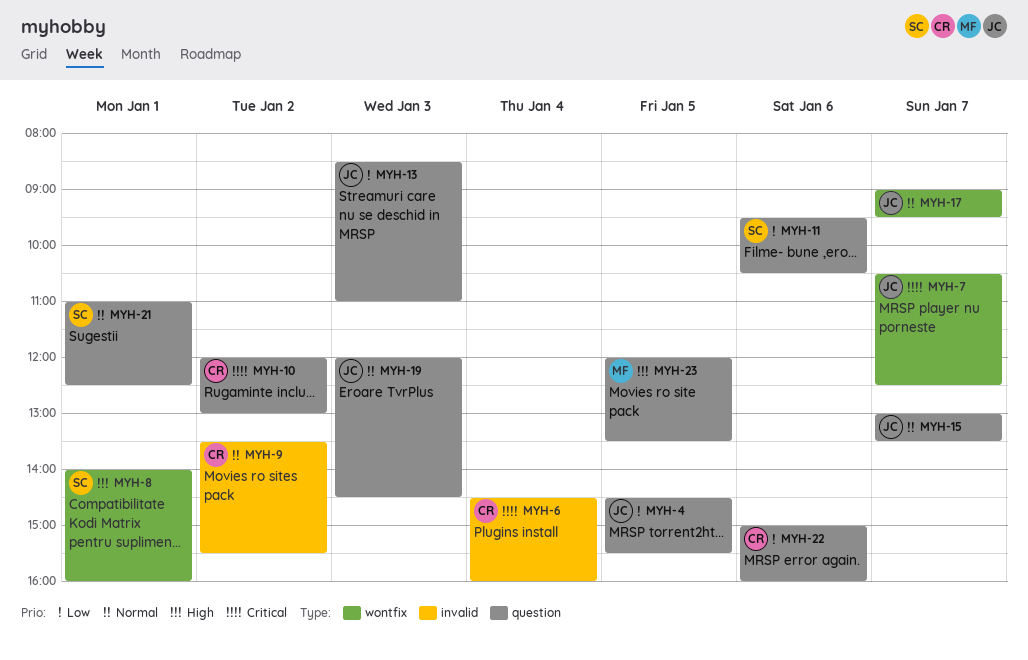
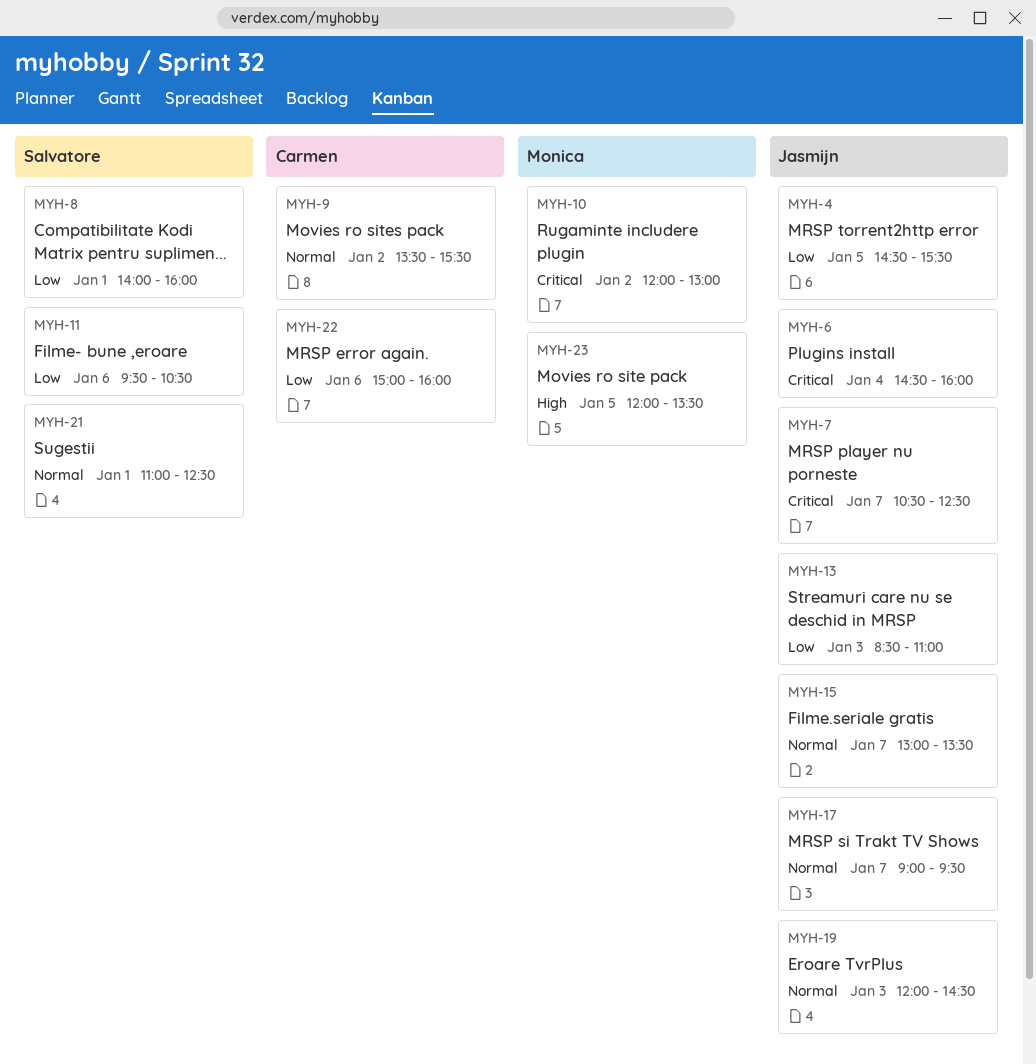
MYH-6, owner: Carmen -> Jasmijn
MYH-8, priority: High -> Low
MYH-10, owner: Carmen -> Monica

